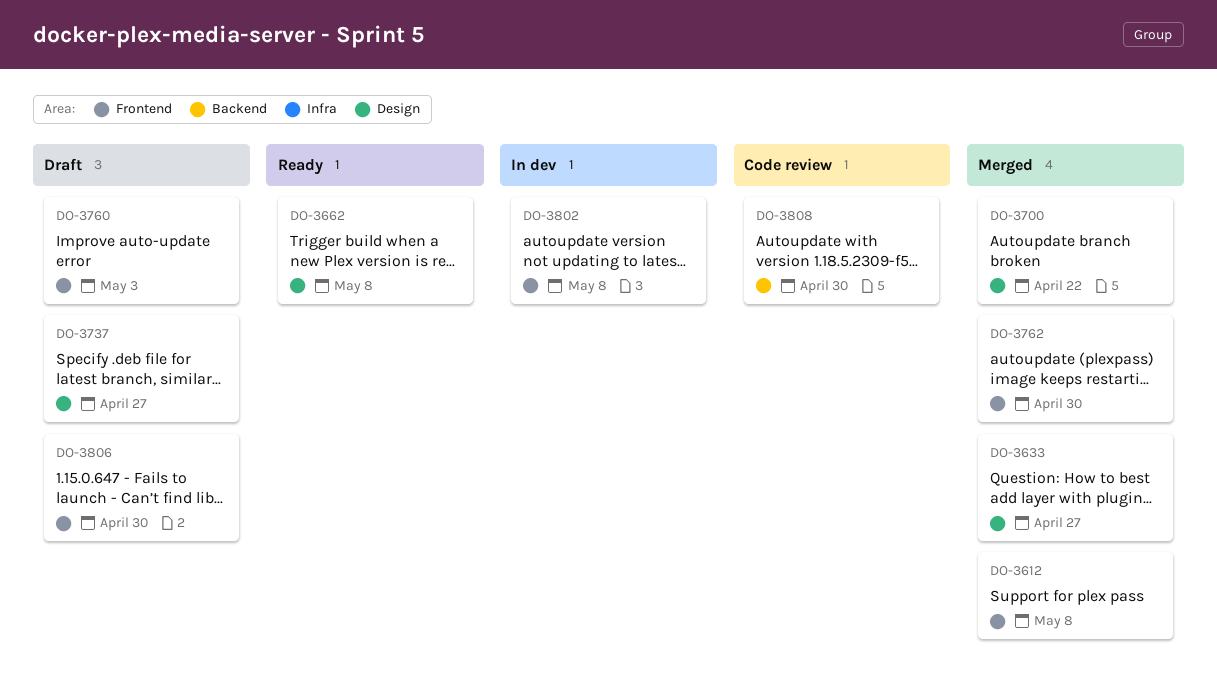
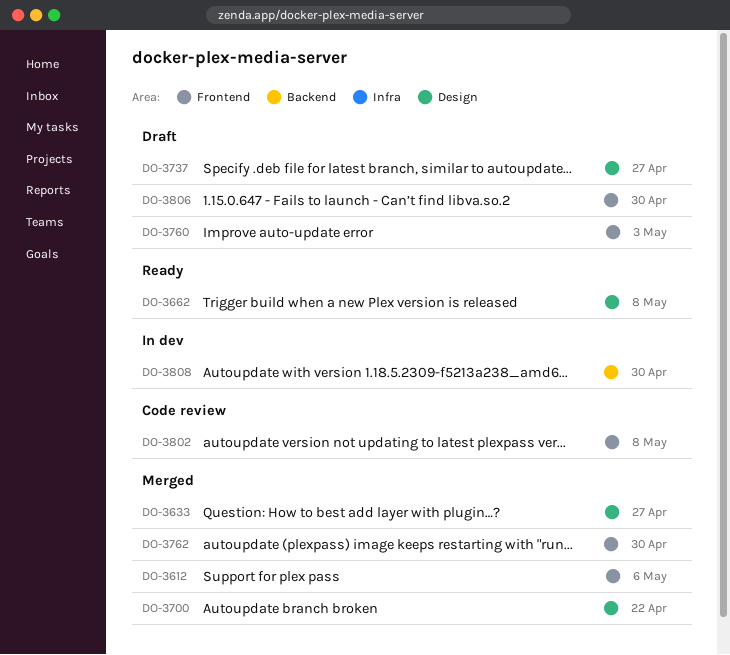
DO-3612, due: May 8 -> May 6
DO-3802, status: In dev -> Code review
DO-3808, status: Code review -> In dev

